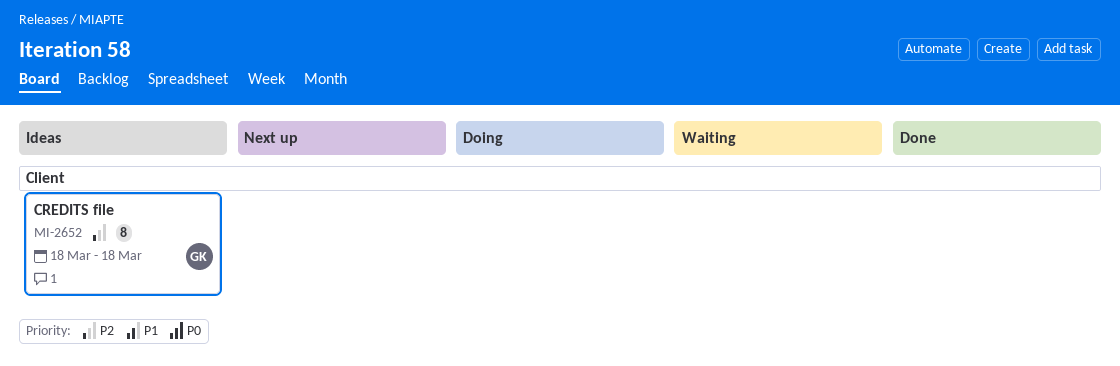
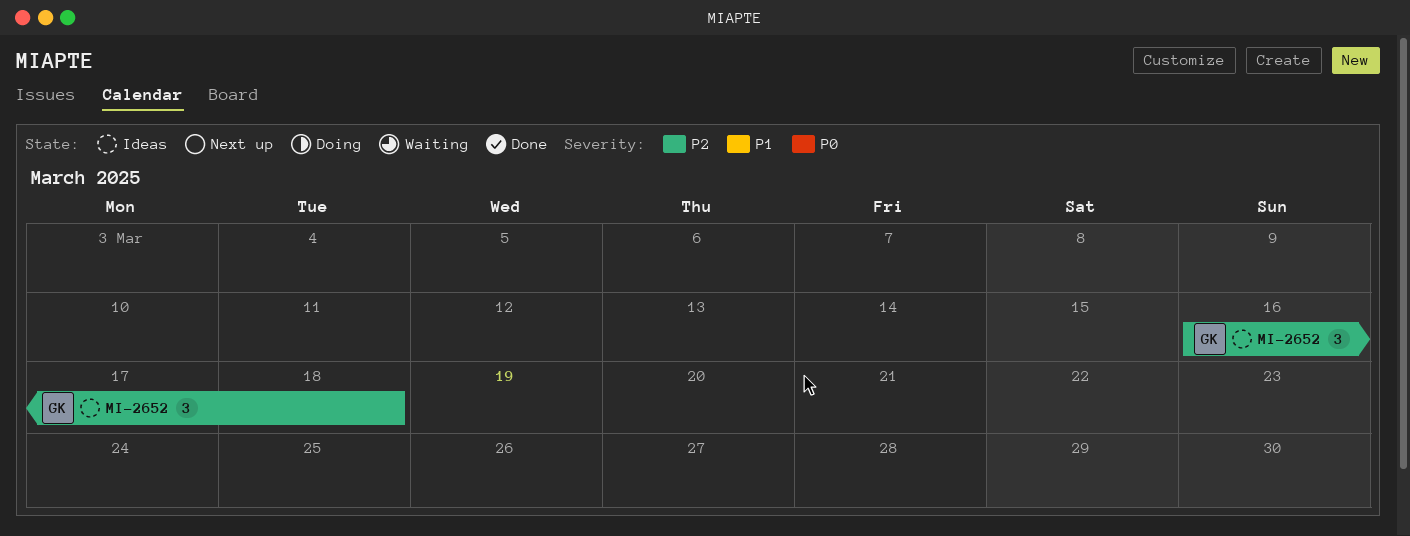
MI-2652, estimate: 8 -> 3
MI-2652, start: Mar 18 -> Mar 16

